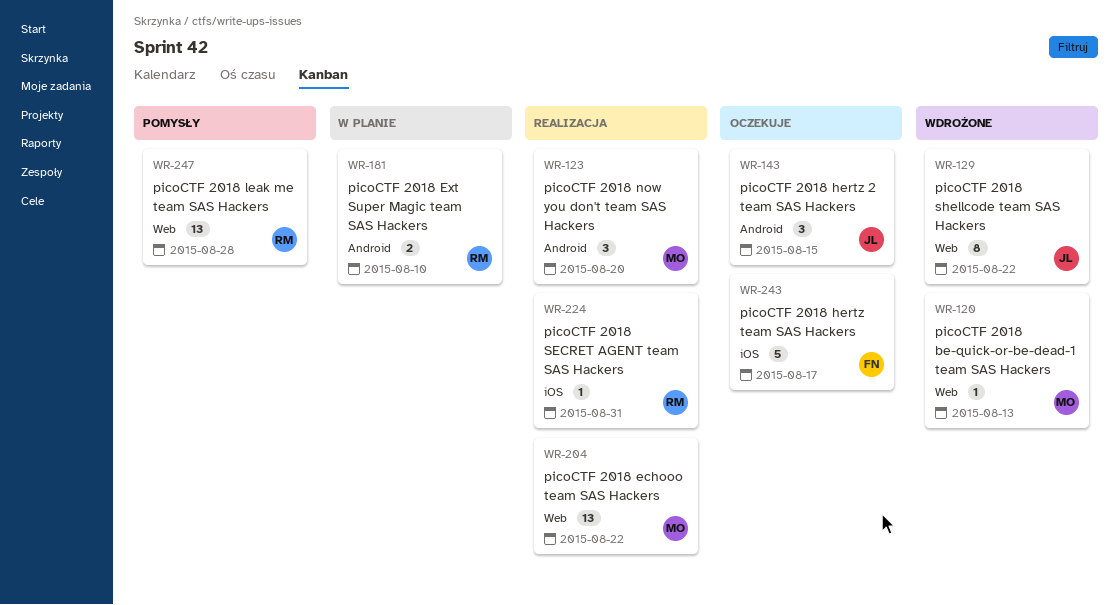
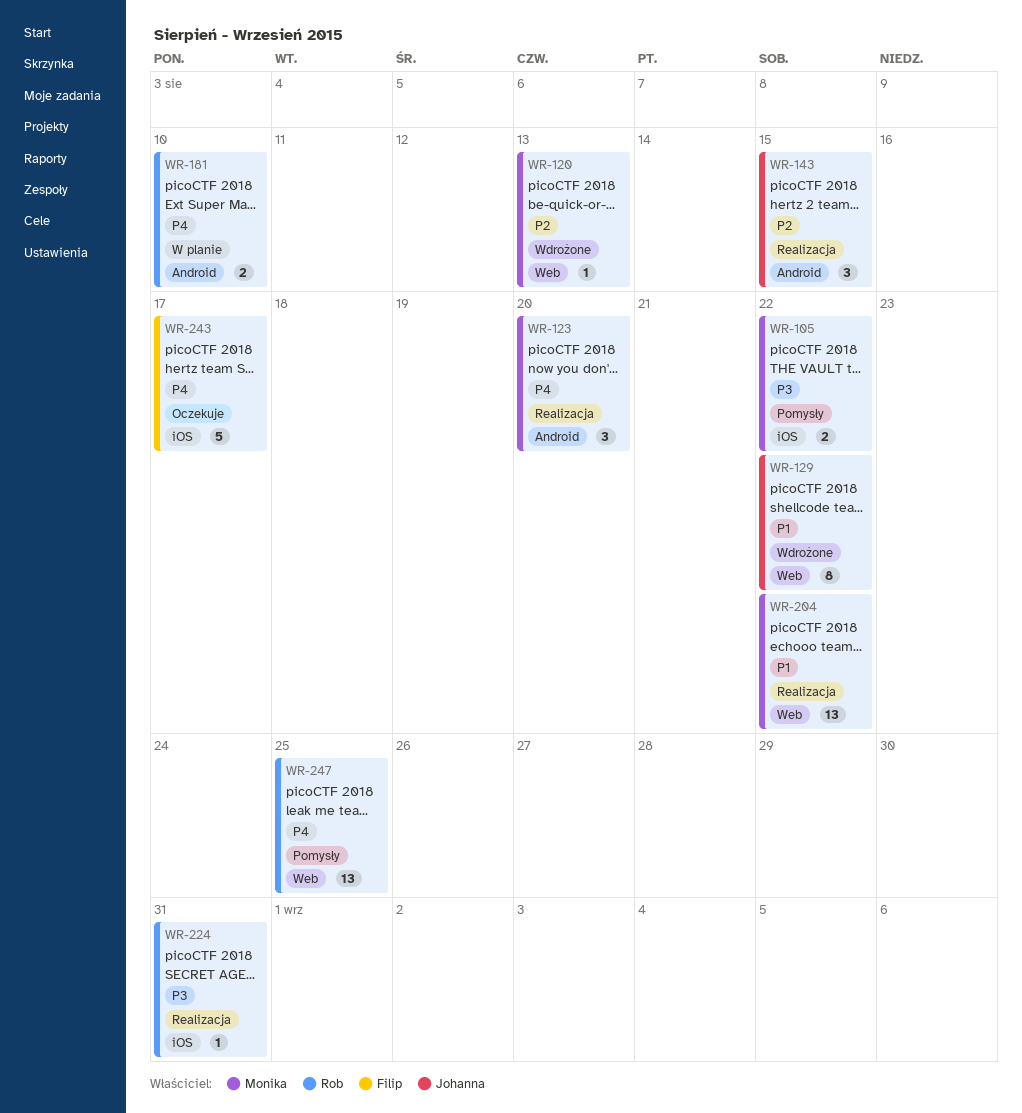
WR-105: none -> present
WR-143, status: Oczekuje -> Realizacja
WR-247, due: Aug 28 -> Aug 25

